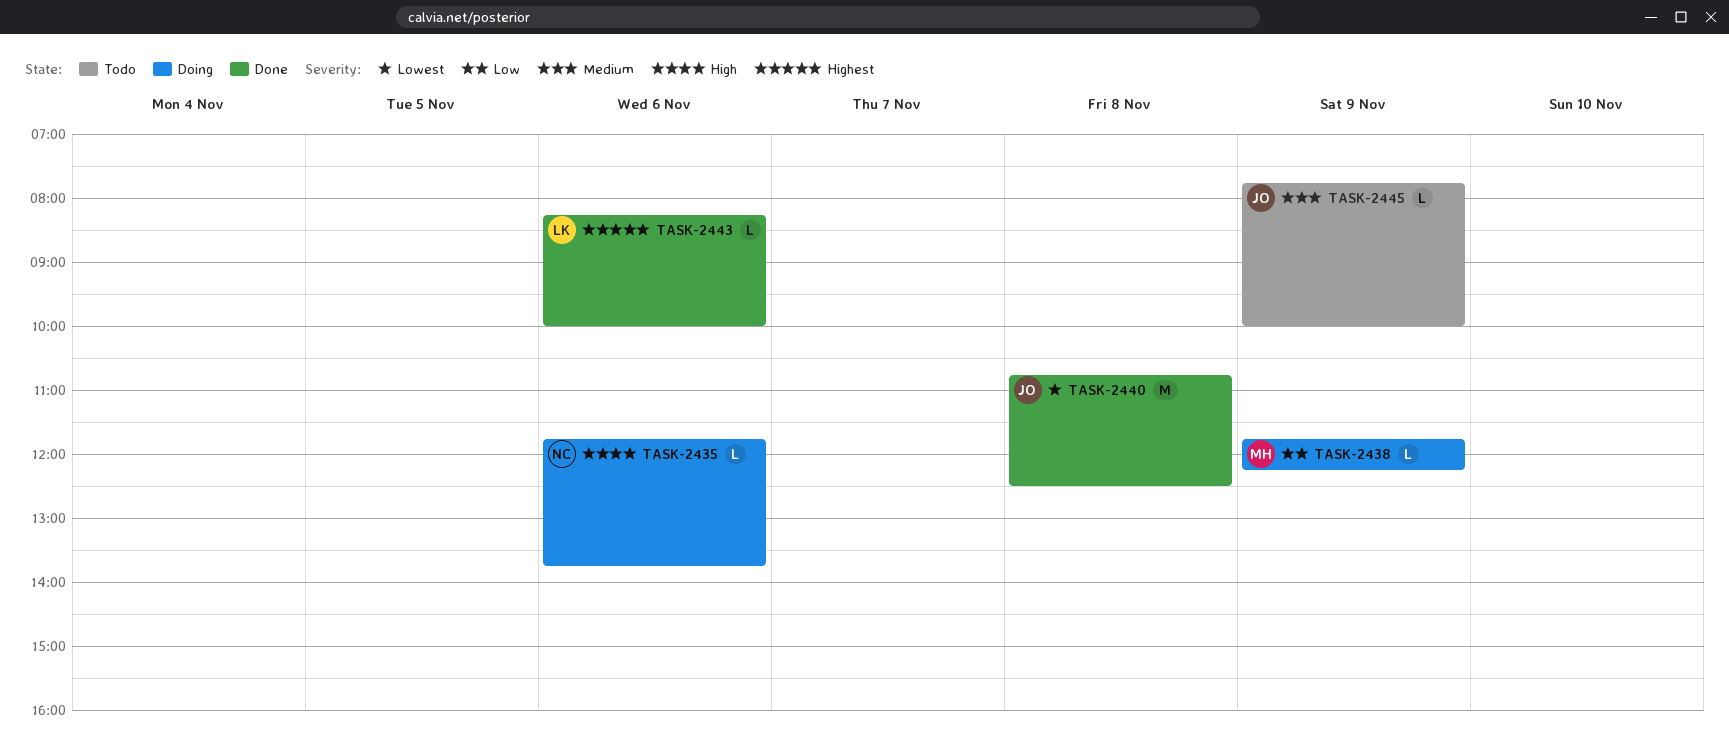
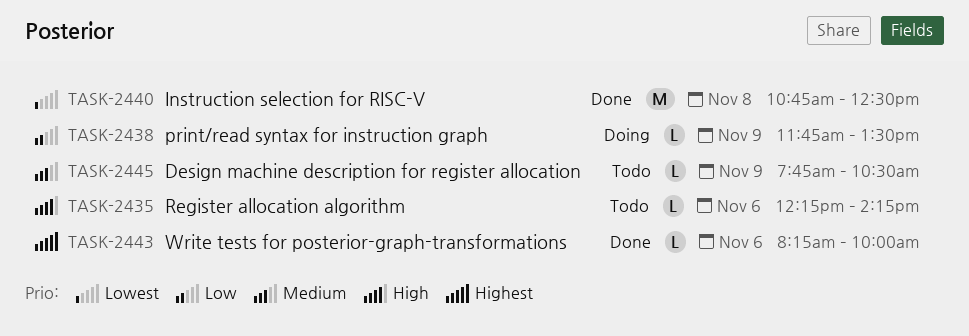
TASK-2435, status: Doing -> Todo
TASK-2435, begins: 11:45 -> 12:15
TASK-2435, ends: 13:45 -> 14:15
TASK-2438, ends: 12:15 -> 13:30
TASK-2445, ends: 10:00 -> 10:30

